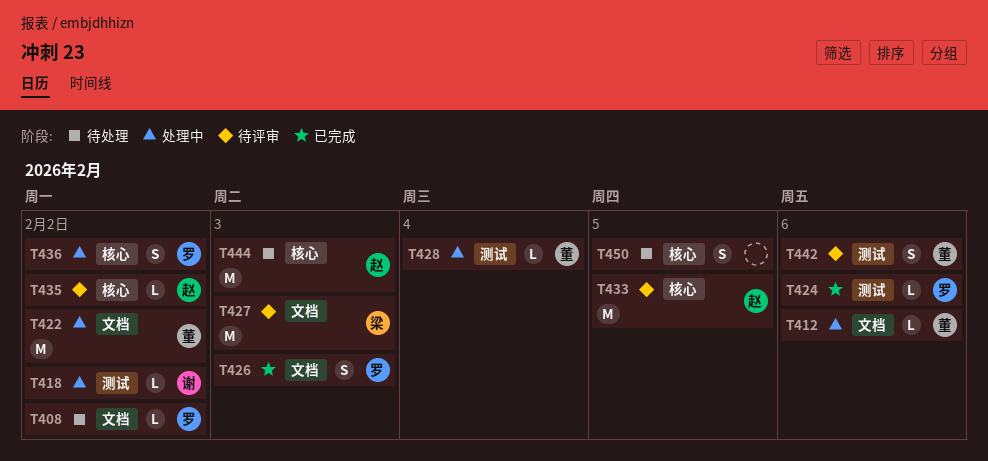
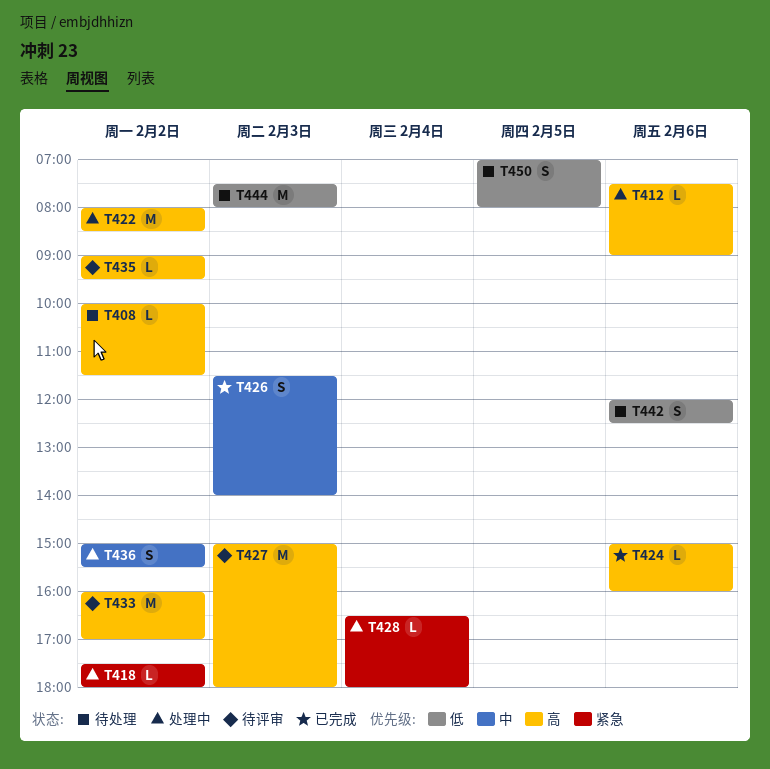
T433, day: Feb 5 -> Feb 2
T442, status: 待评审 -> 待处理

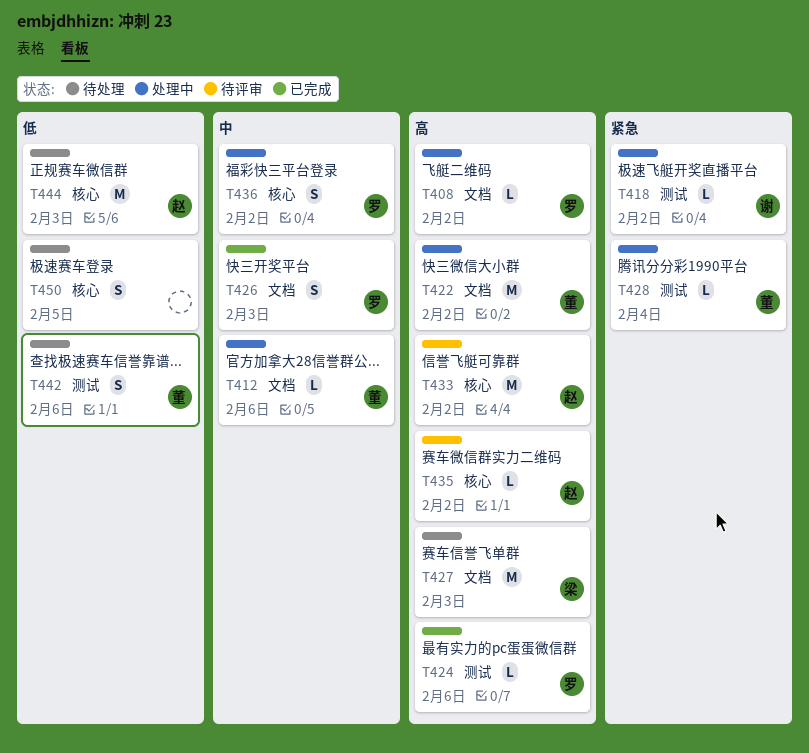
T408, status: 待处理 -> 处理中
T412, priority: 高 -> 中
T427, status: 待评审 -> 待处理

